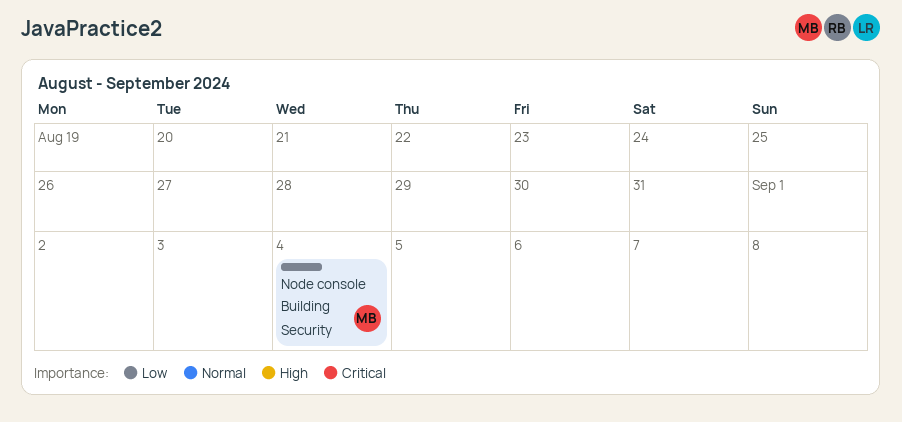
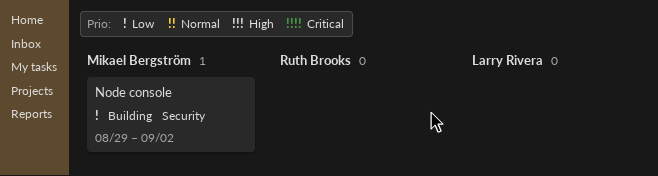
Node console, due: Sep 4 -> Sep 2

